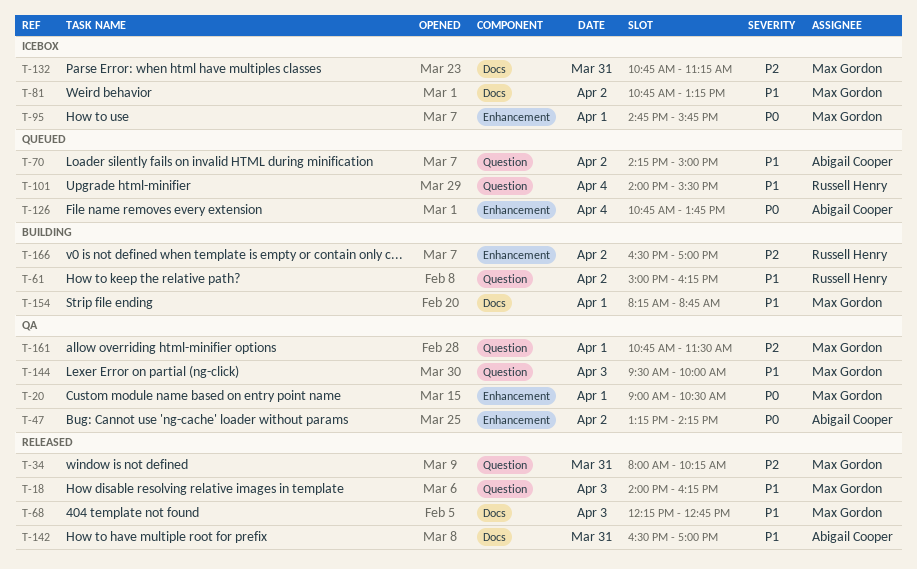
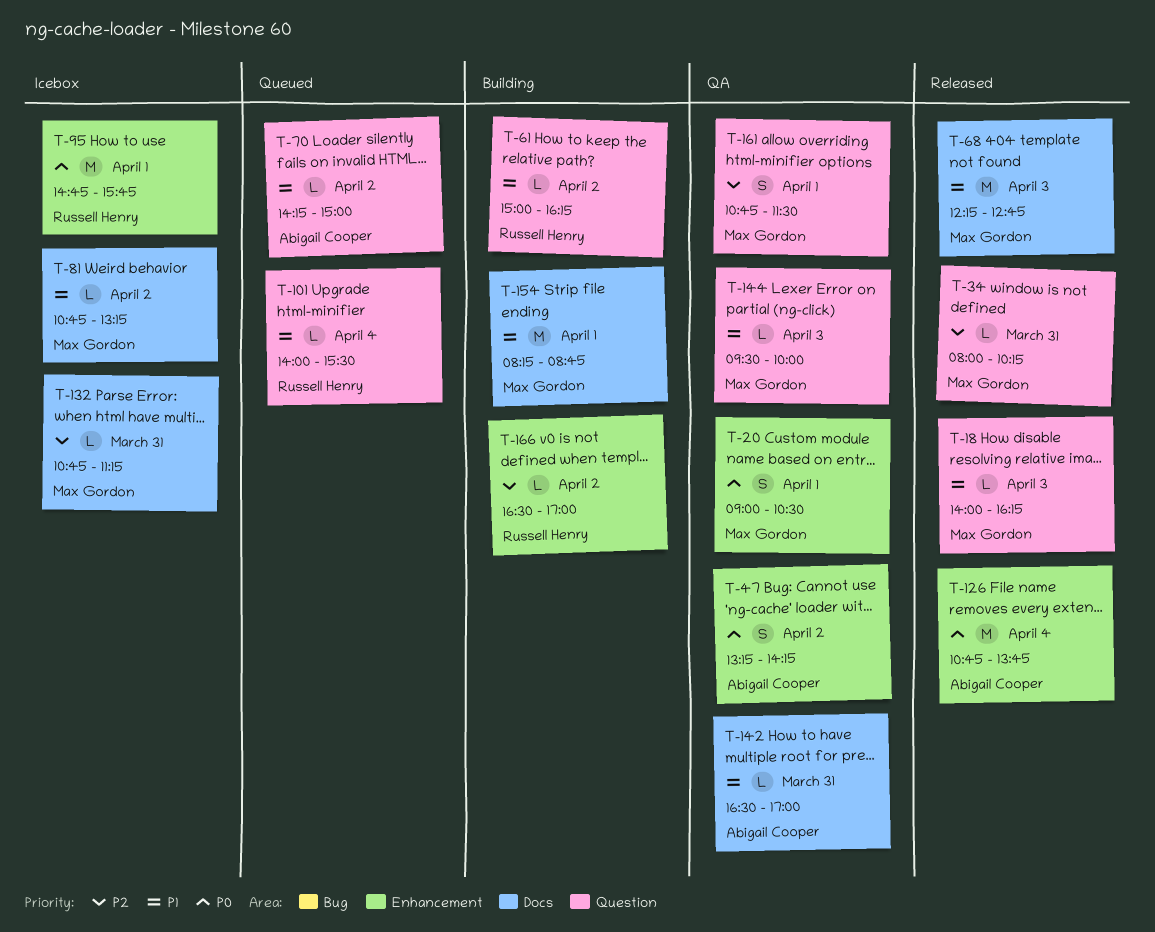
T-95, owner: Max Gordon -> Russell Henry
T-126, status: Queued -> Released
T-142, status: Released -> QA

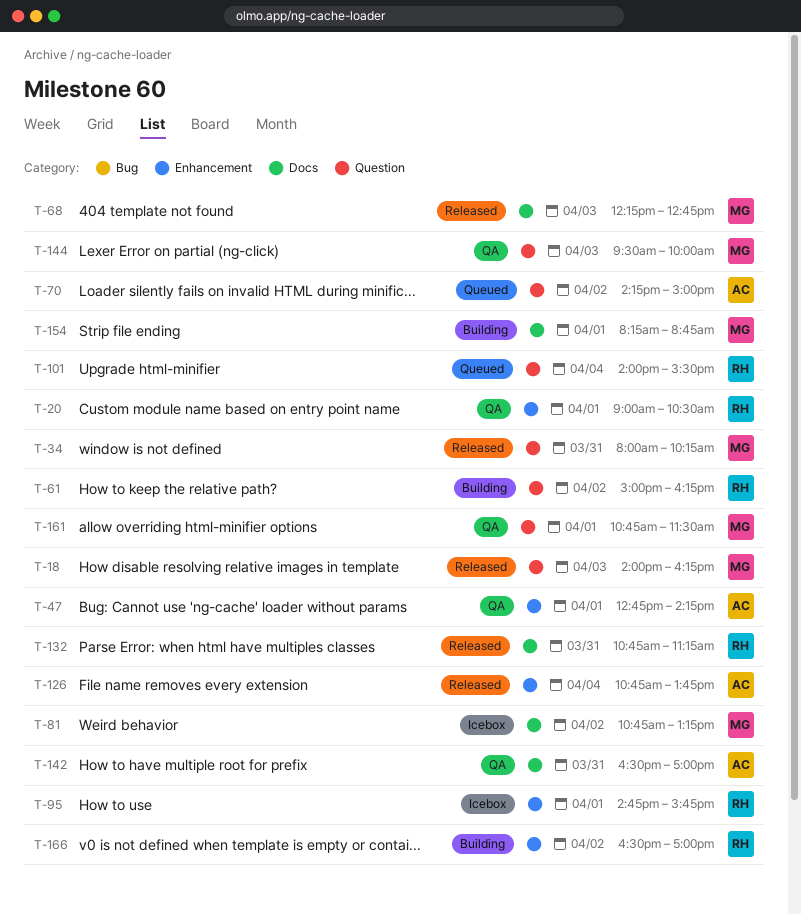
T-20, owner: Max Gordon -> Russell Henry
T-47, day: Apr 2 -> Apr 1
T-47, begins: 13:15 -> 12:45
T-132, status: Icebox -> Released
T-132, owner: Max Gordon -> Russell Henry

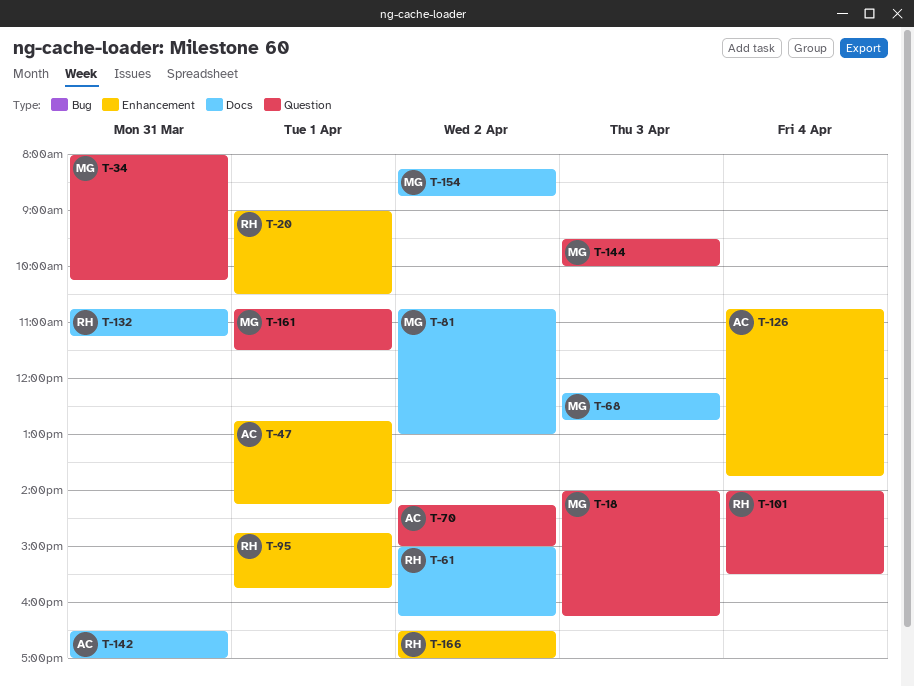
T-61, label: Question -> Docs
T-81, ends: 13:15 -> 13:00
T-154, day: Apr 1 -> Apr 2

